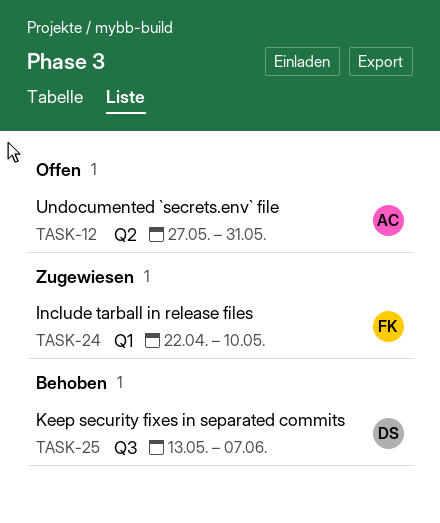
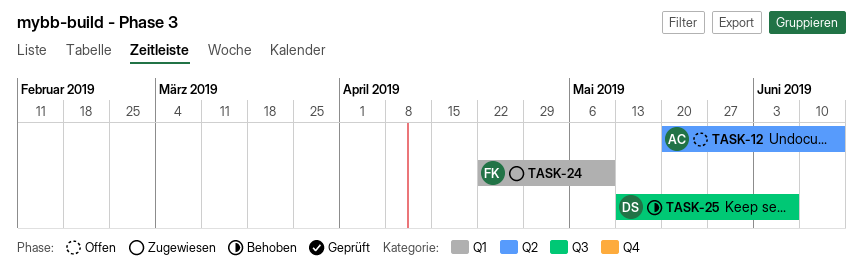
TASK-12, start: May 27 -> May 20
TASK-12, due: May 31 -> Jun 14

